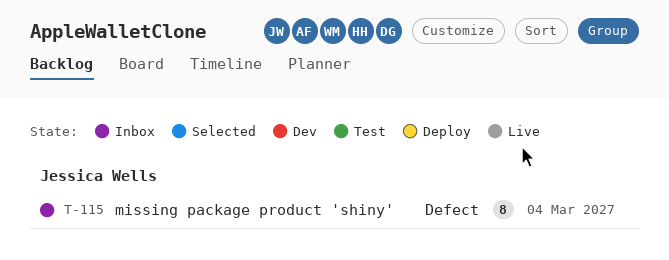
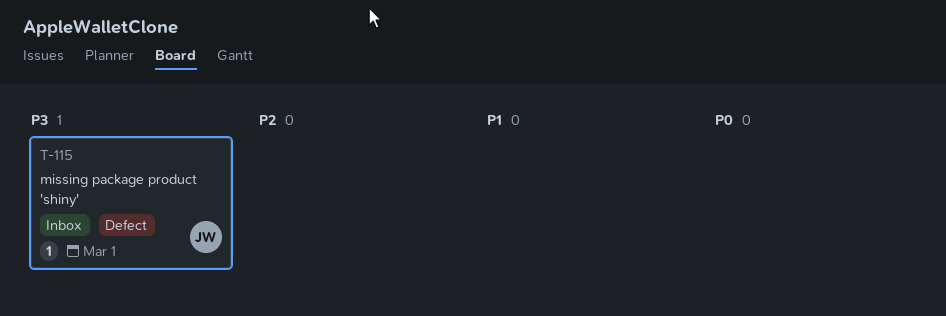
T-115, estimate: 8 -> 1
T-115, due: Mar 4 -> Mar 1

